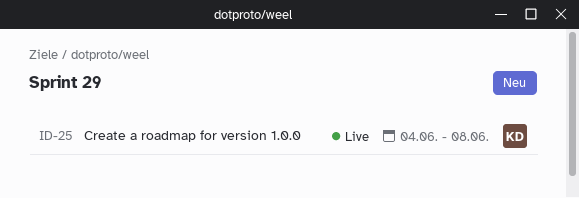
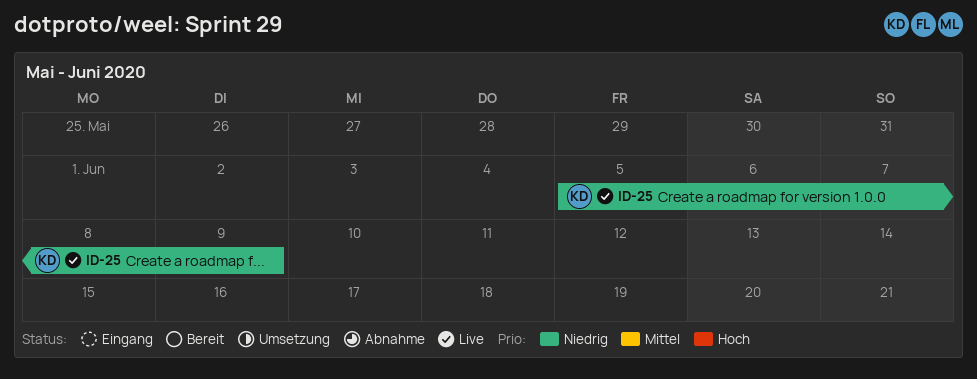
ID-25, start: Jun 4 -> Jun 5
ID-25, due: Jun 8 -> Jun 9

